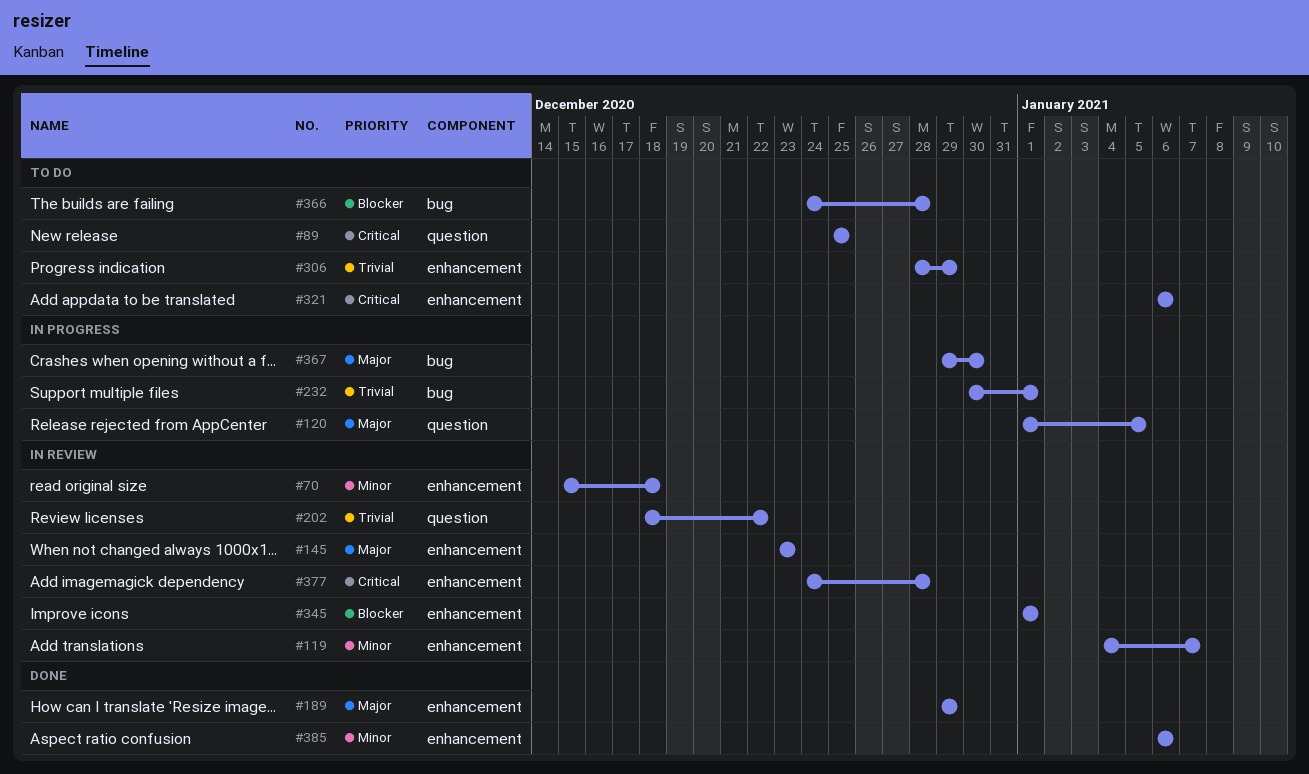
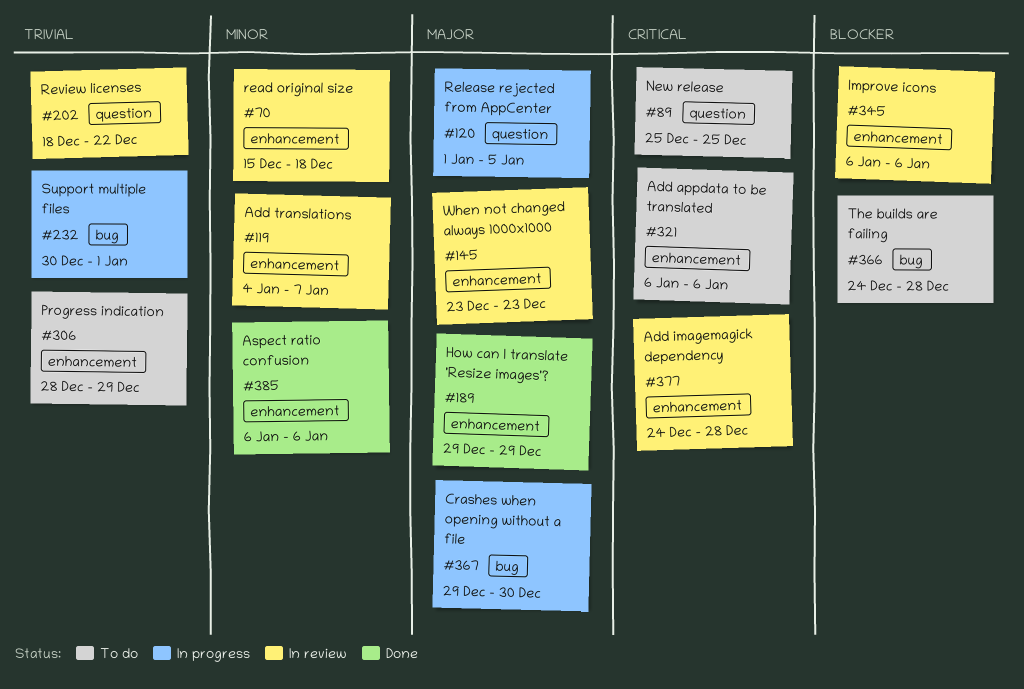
#345, start: Jan 1 -> Jan 6
#345, due: Jan 1 -> Jan 6

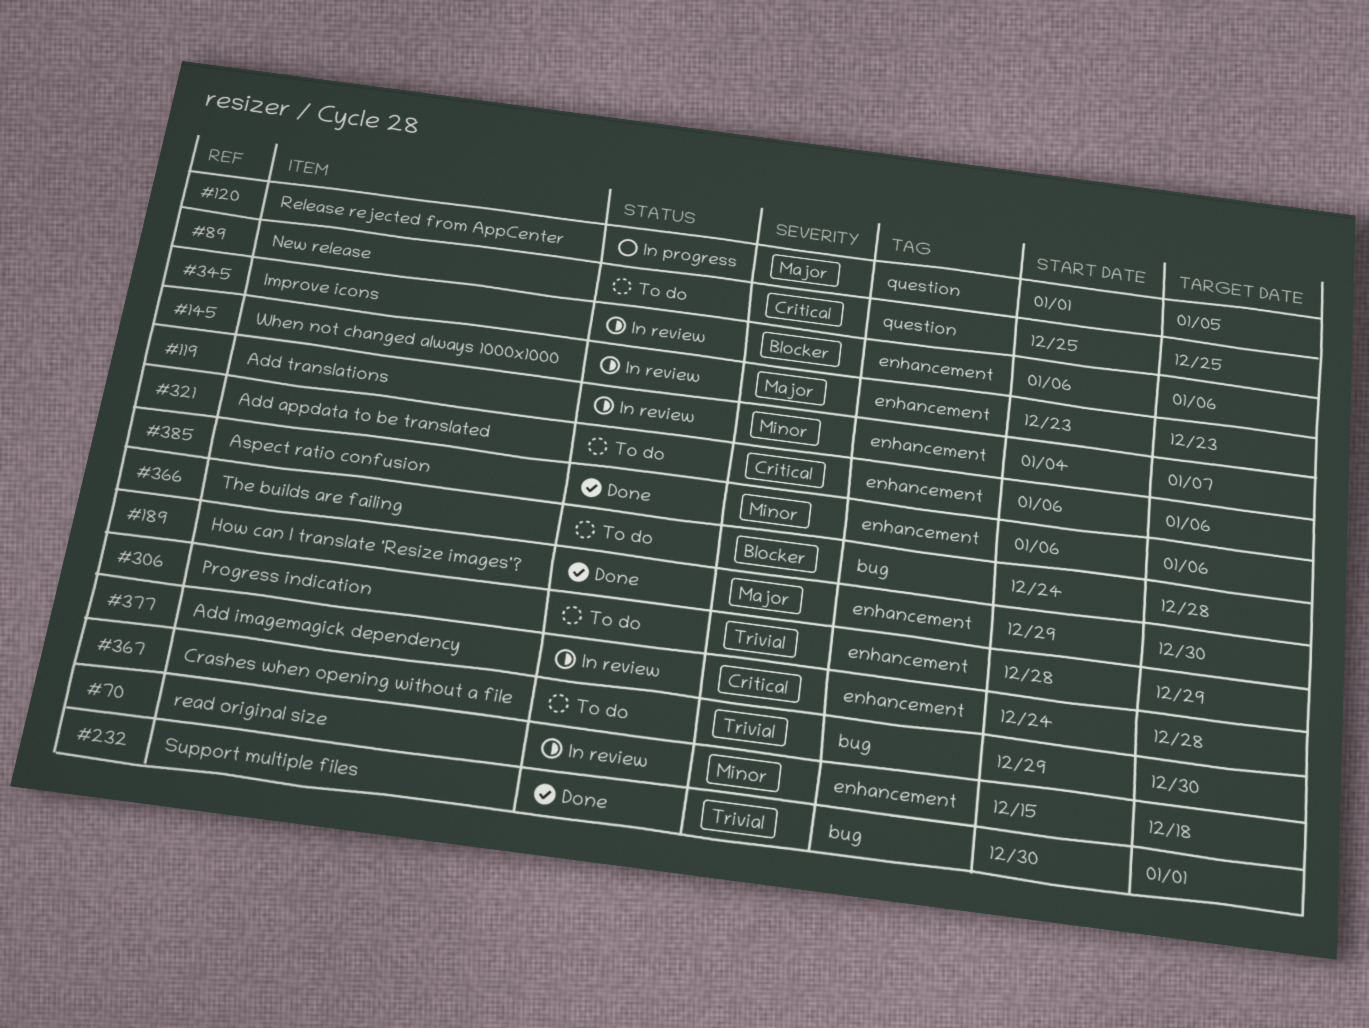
#189, due: Dec 29 -> Dec 30
#202: present -> none
#232, status: In progress -> Done
#367, status: In progress -> To do
#367, priority: Major -> Trivial

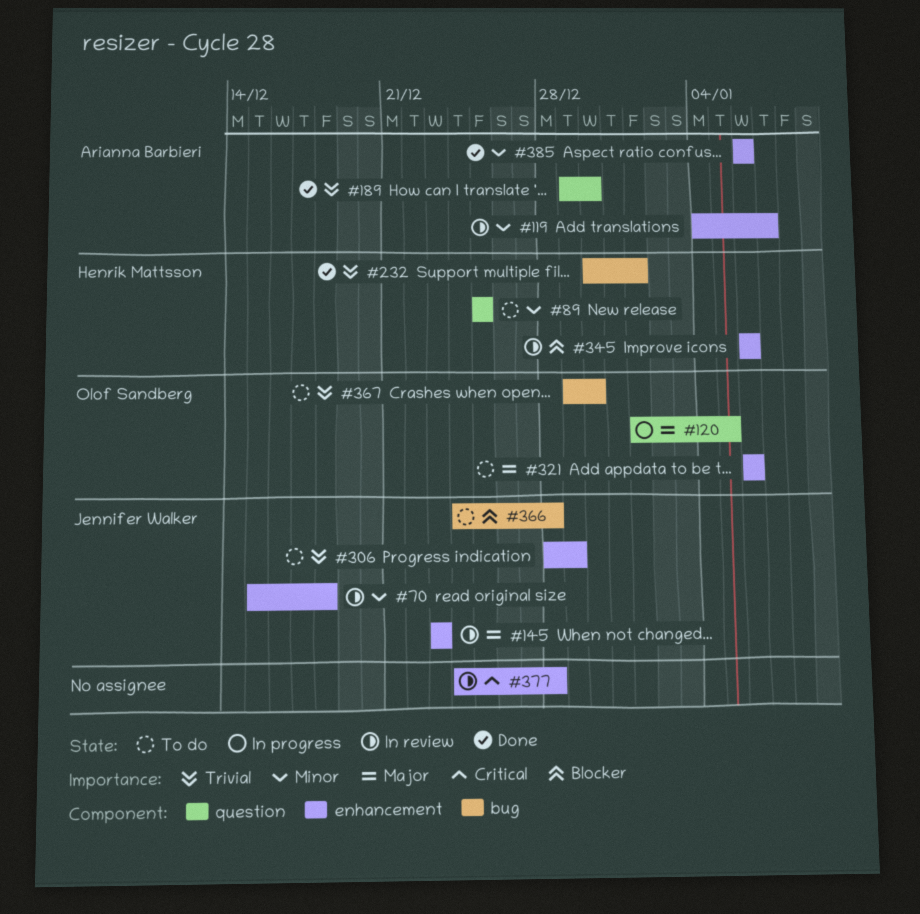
#89, priority: Critical -> Minor
#189, priority: Major -> Trivial
#189, label: enhancement -> question
#321, priority: Critical -> Major

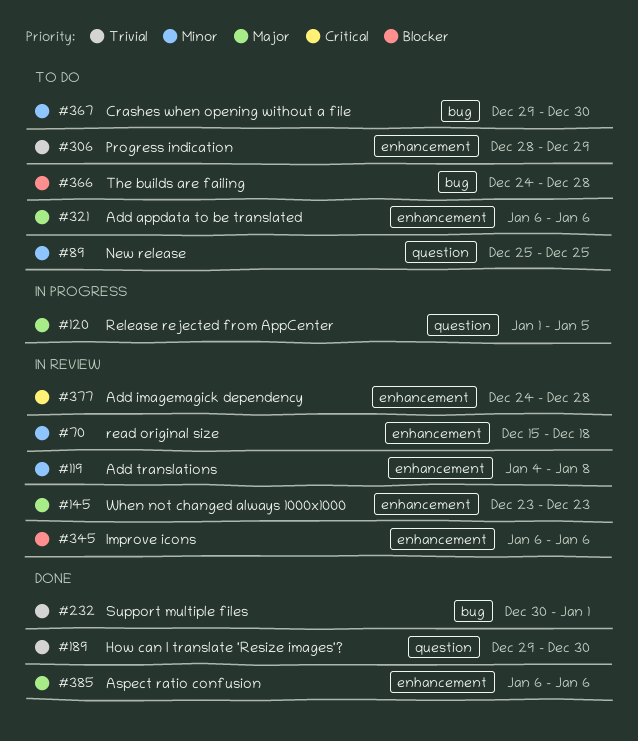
#119, due: Jan 7 -> Jan 8
#367, priority: Trivial -> Minor
#385, priority: Minor -> Major

